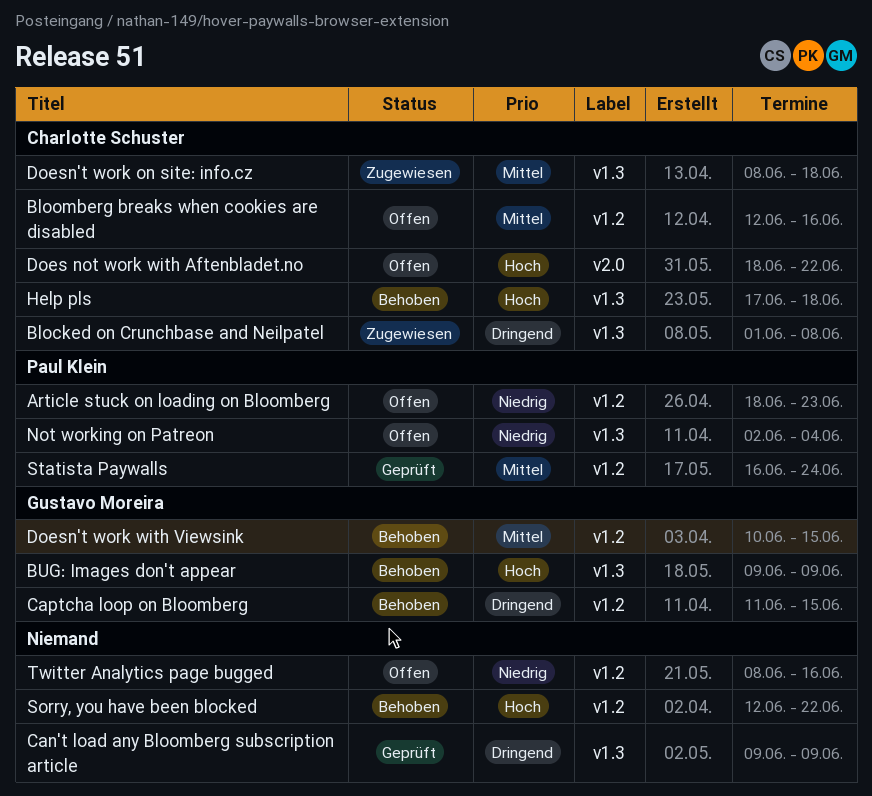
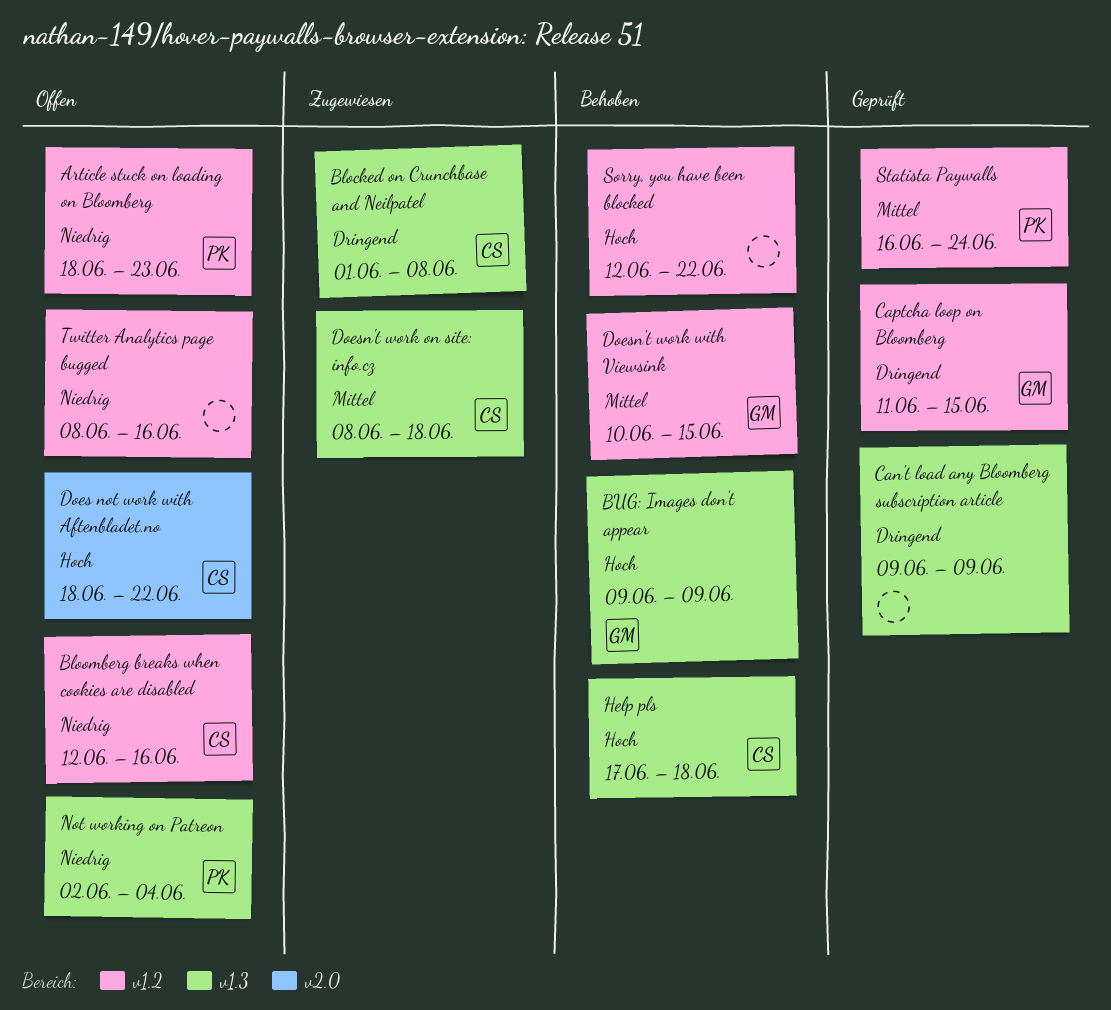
Bloomberg breaks when cookies are disabled, priority: Mittel -> Niedrig
Captcha loop on Bloomberg, status: Behoben -> Geprüft

